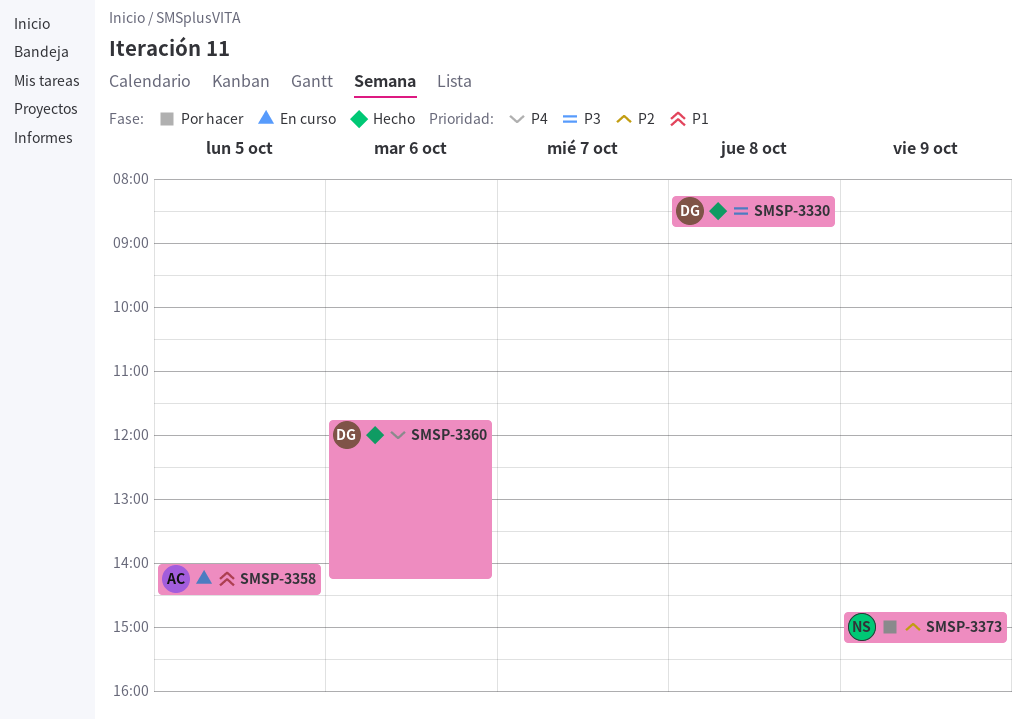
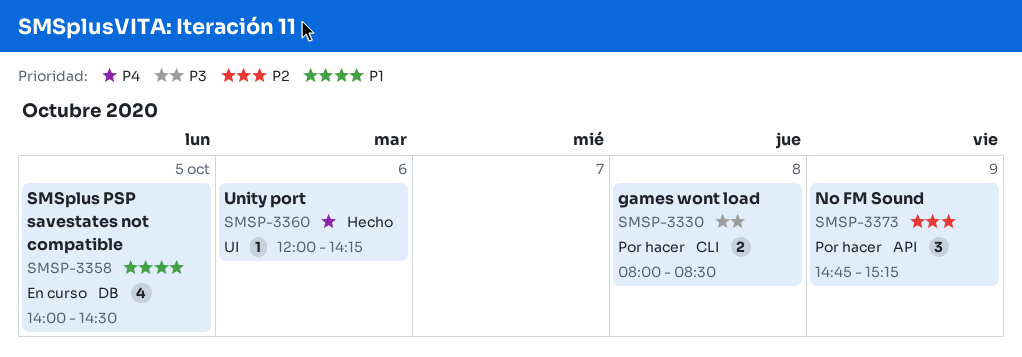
SMSP-3330, status: Hecho -> Por hacer
SMSP-3330, begins: 08:15 -> 08:00
SMSP-3330, ends: 08:45 -> 08:30
SMSP-3360, begins: 11:45 -> 12:00

